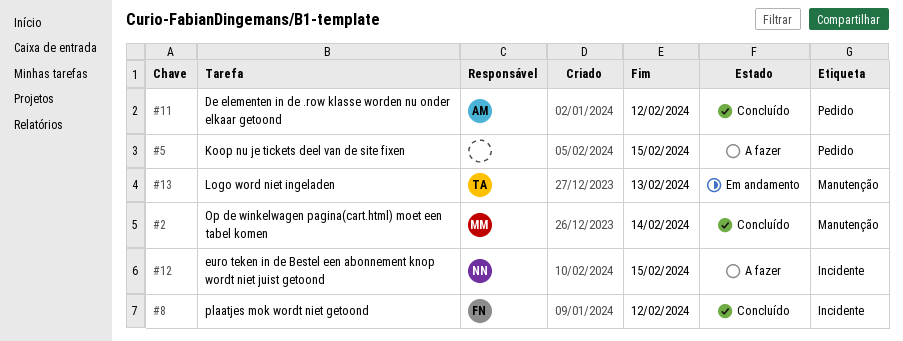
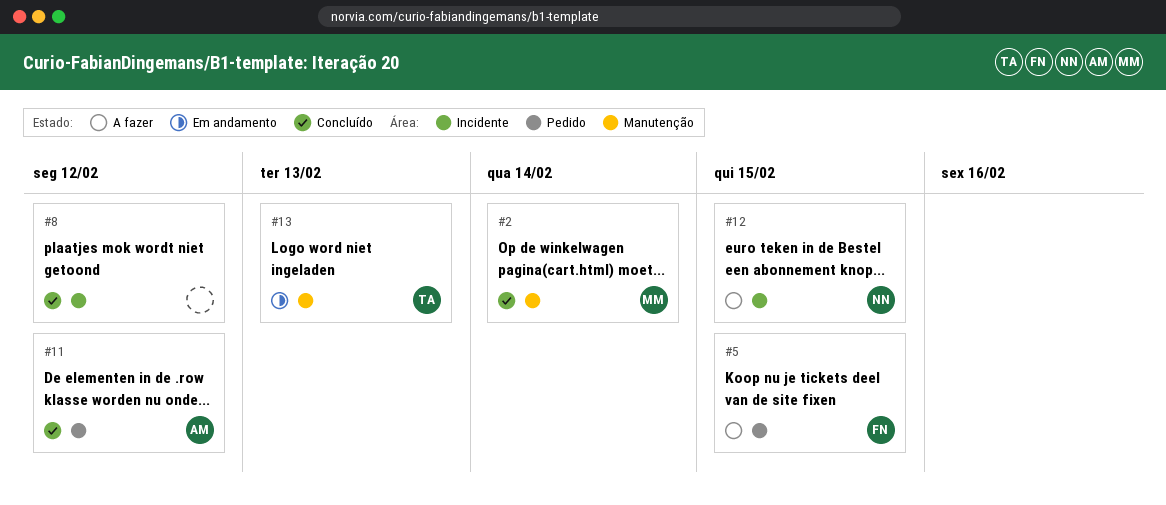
#5, owner: none -> FN
#8, owner: FN -> none

